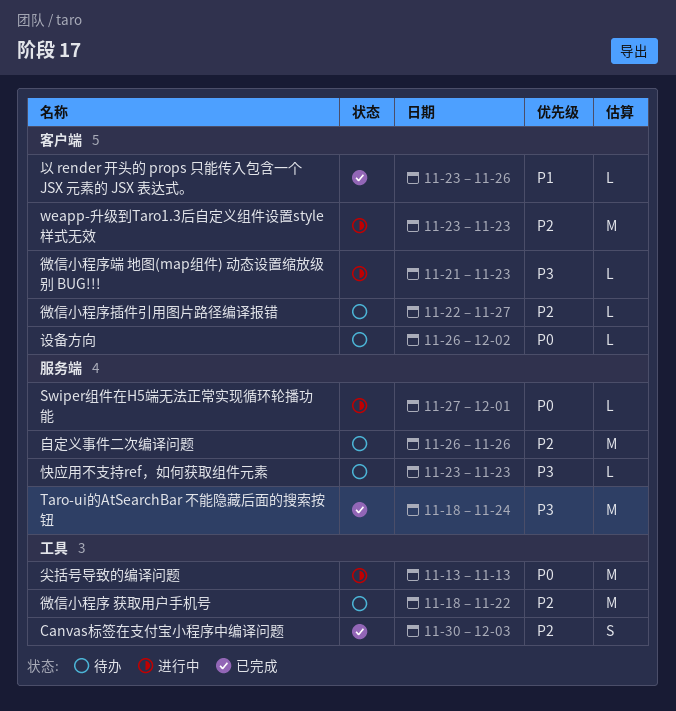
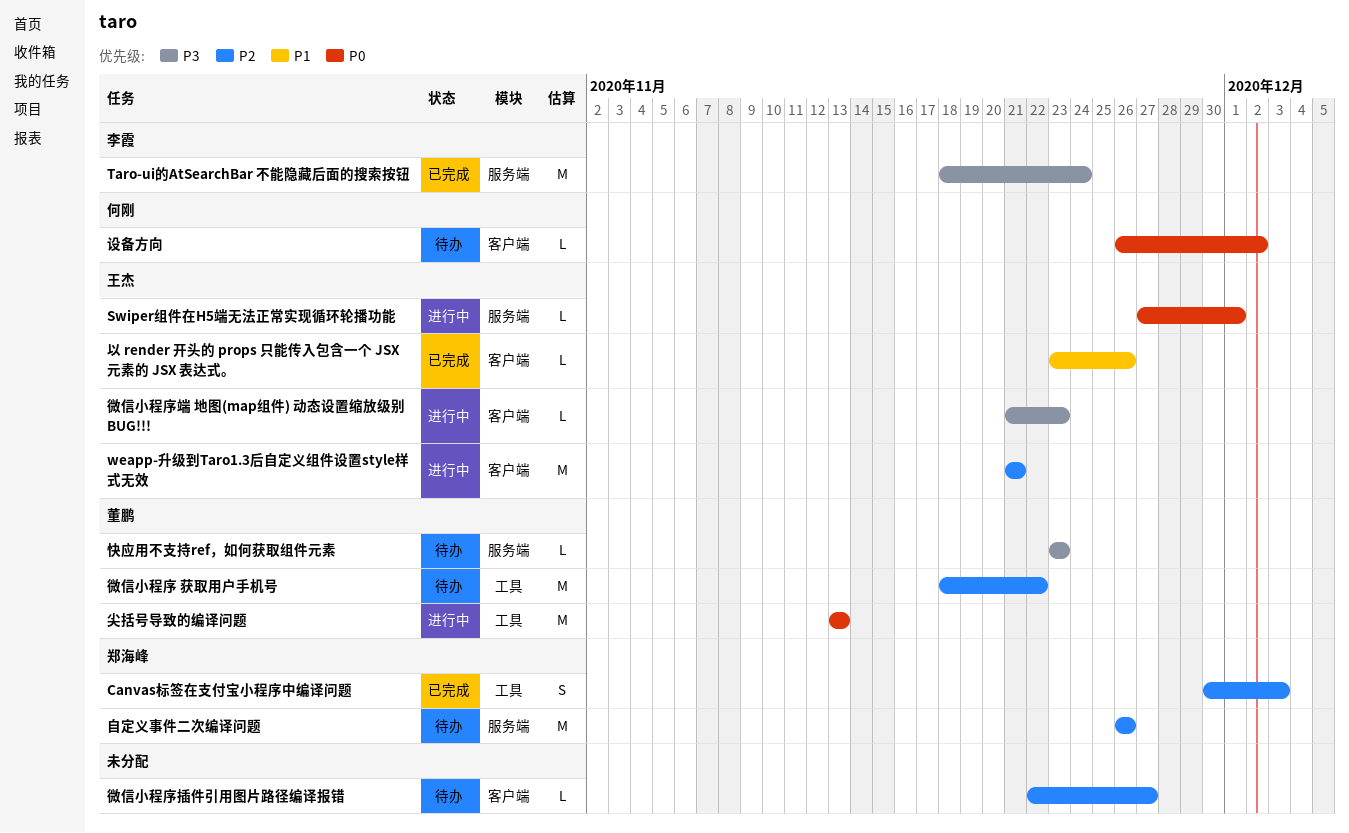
weapp-升级到Taro1.3后自定义组件设置style样式无效, start: Nov 23 -> Nov 21
weapp-升级到Taro1.3后自定义组件设置style样式无效, due: Nov 23 -> Nov 21

